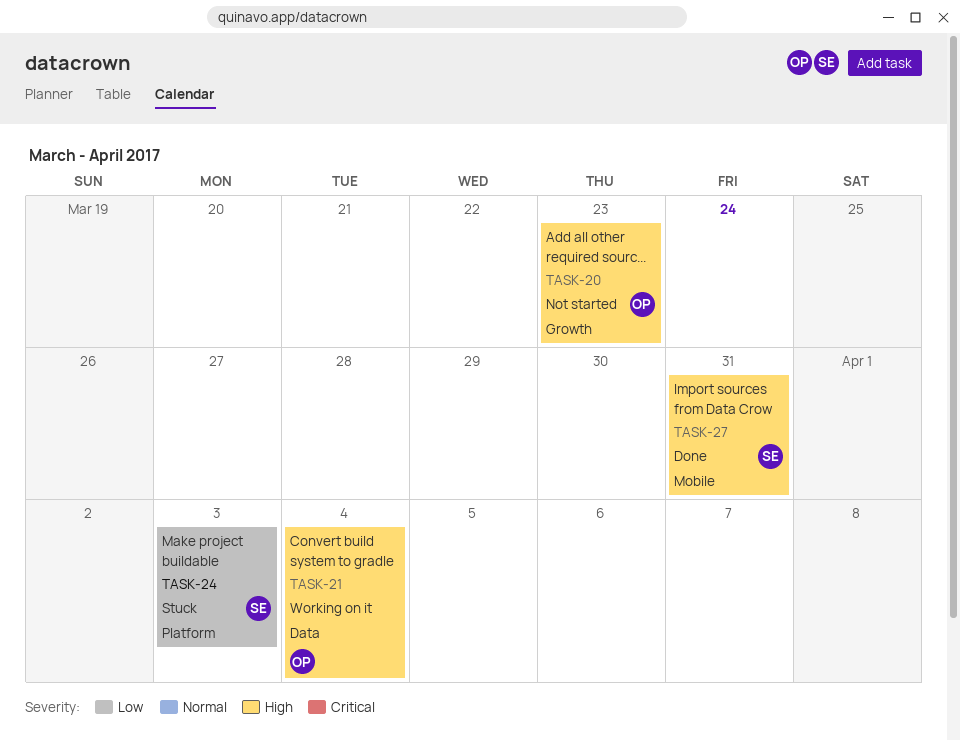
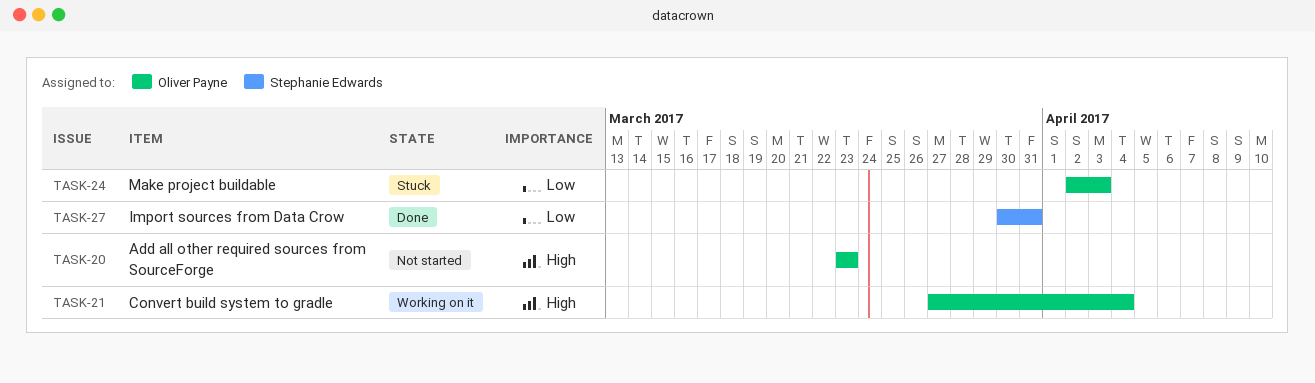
TASK-24, owner: Stephanie Edwards -> Oliver Payne
TASK-27, priority: High -> Low

